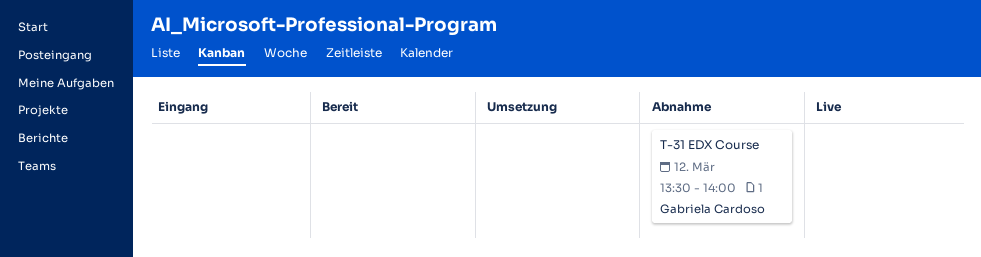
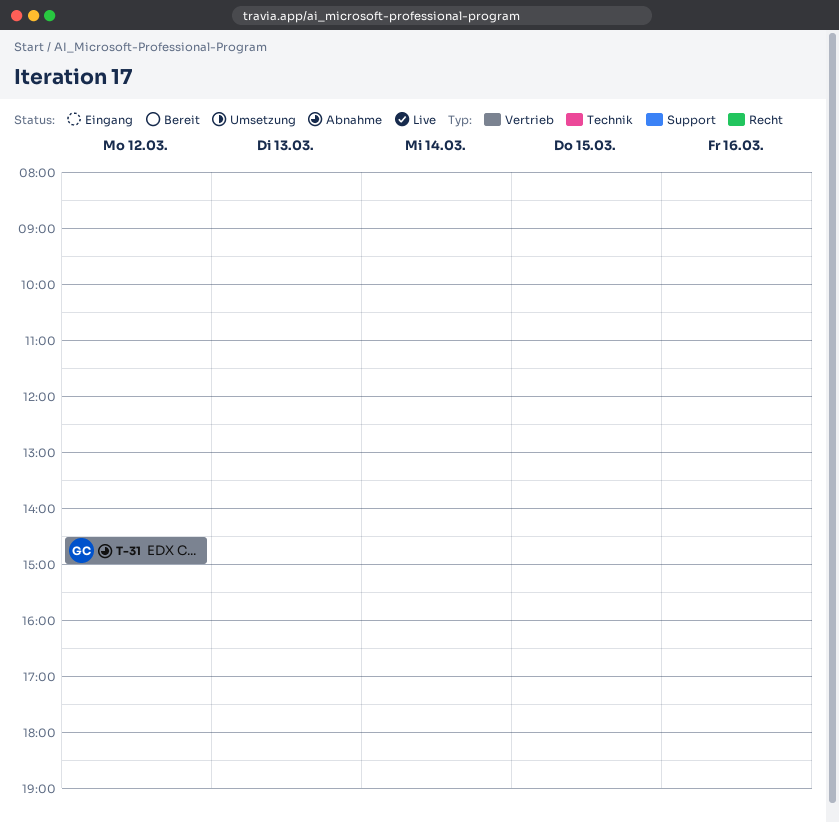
T-31, begins: 13:30 -> 14:30
T-31, ends: 14:00 -> 15:00

